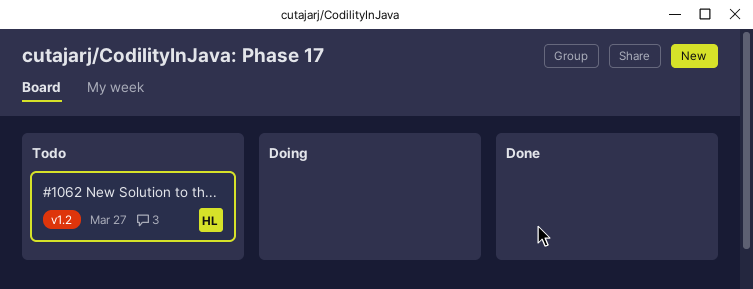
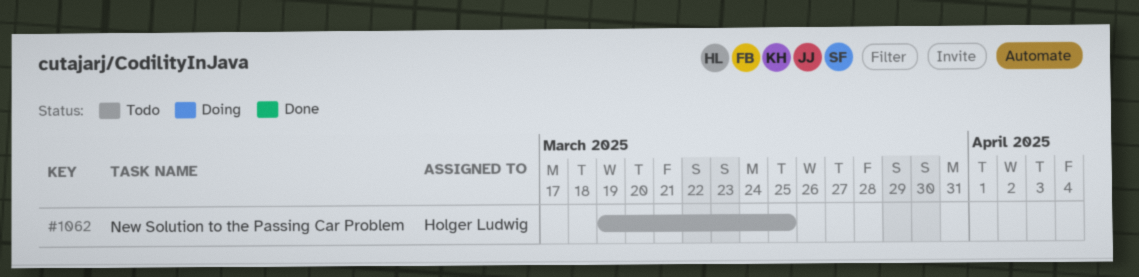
#1062, due: Mar 27 -> Mar 25

